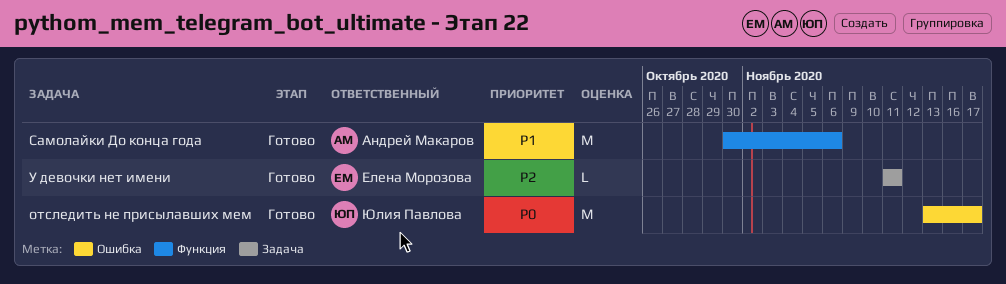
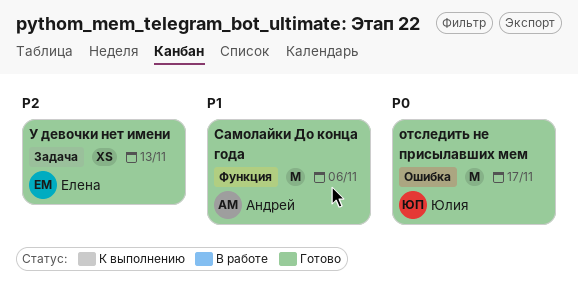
У девочки нет имени, estimate: L -> XS
У девочки нет имени, due: Nov 11 -> Nov 13

